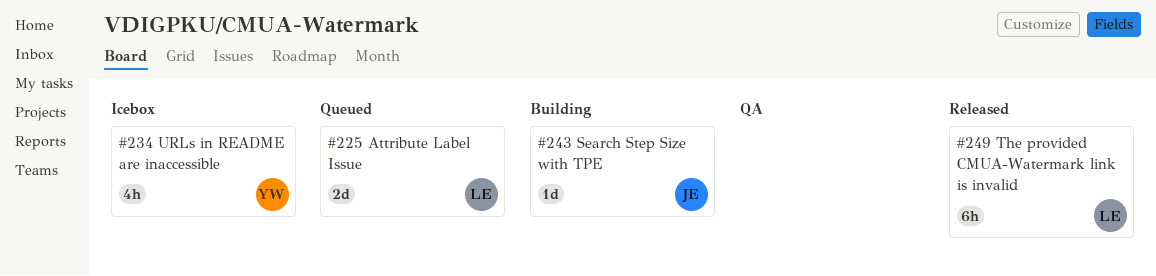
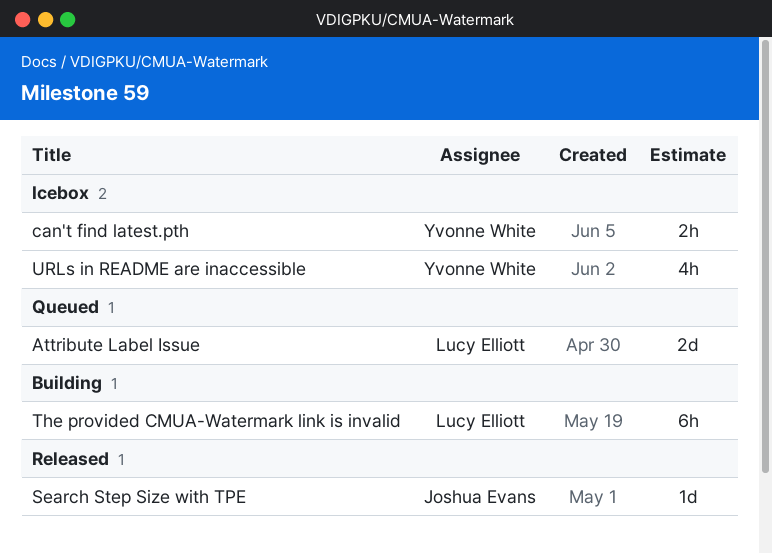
can't find latest.pth: none -> present
Search Step Size with TPE, status: Building -> Released
The provided CMUA-Watermark link is invalid, status: Released -> Building

